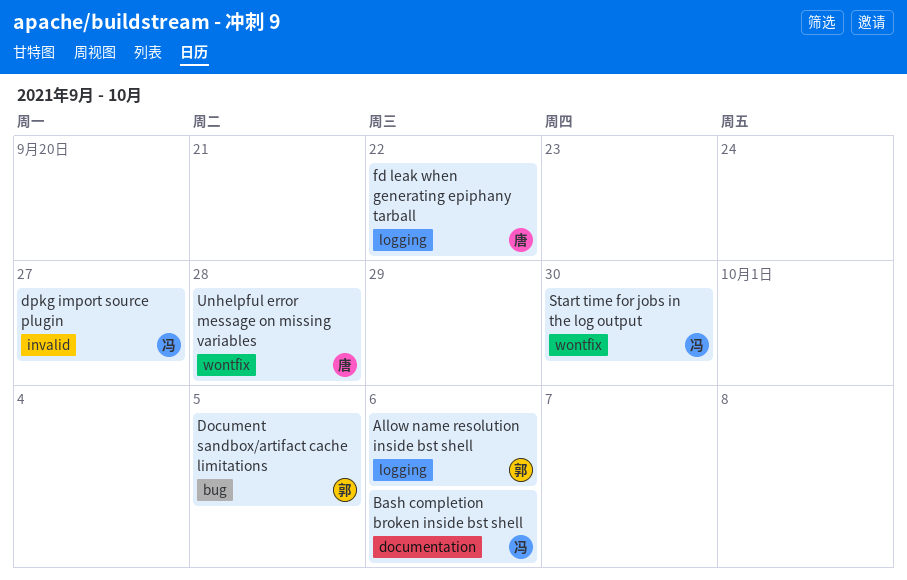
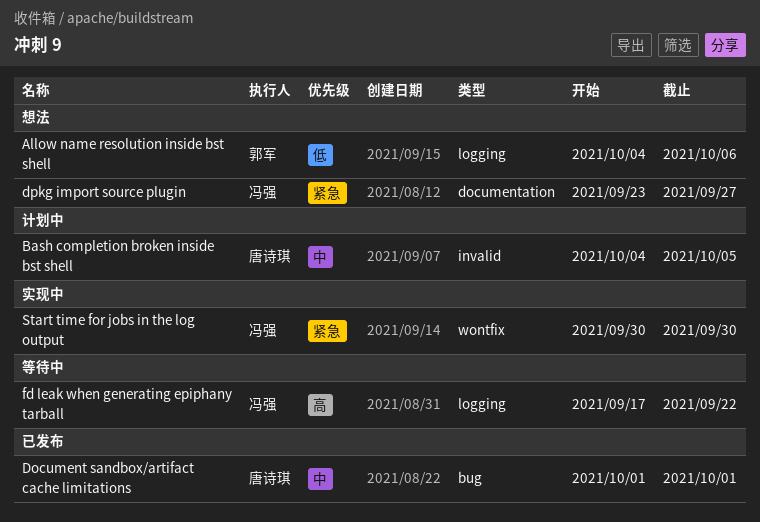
Bash completion broken inside bst shell, owner: 冯强 -> 唐诗琪
Bash completion broken inside bst shell, label: documentation -> invalid
Bash completion broken inside bst shell, due: Oct 6 -> Oct 5
Document sandbox/artifact cache limitations, owner: 郭军 -> 唐诗琪
Document sandbox/artifact cache limitations, due: Oct 5 -> Oct 1
dpkg import source plugin, label: invalid -> documentation
fd leak when generating epiphany tarball, owner: 唐诗琪 -> 冯强
Unhelpful error message on missing variables: present -> none

